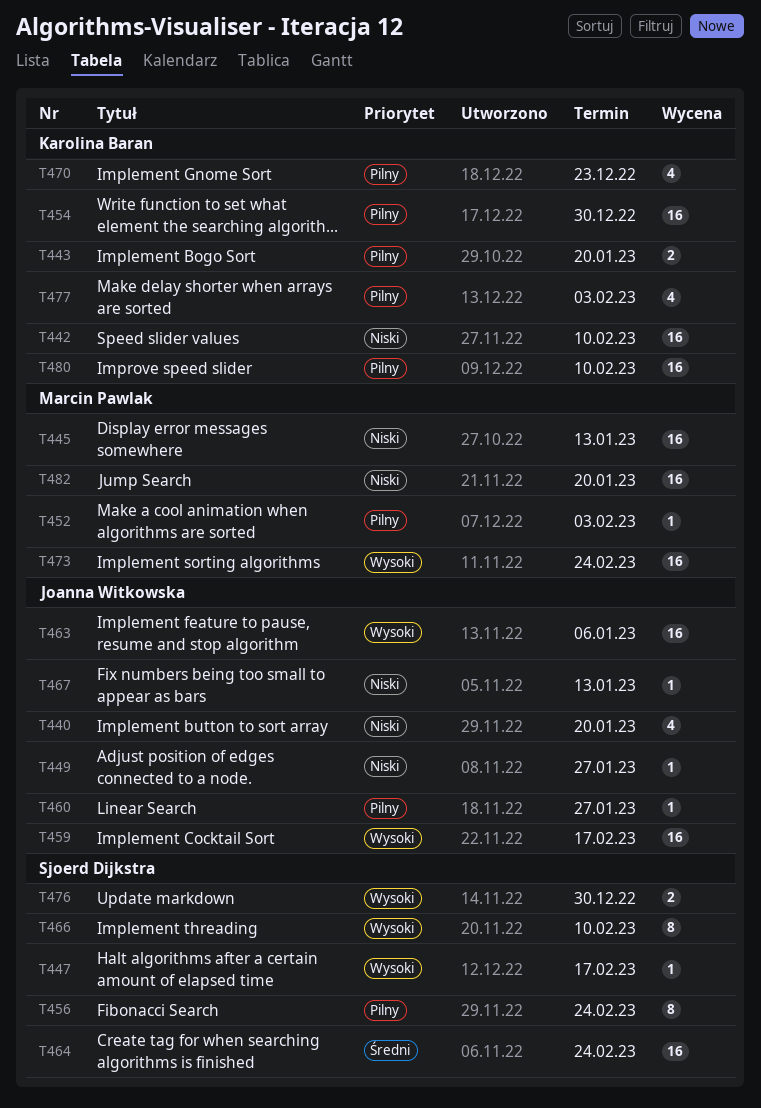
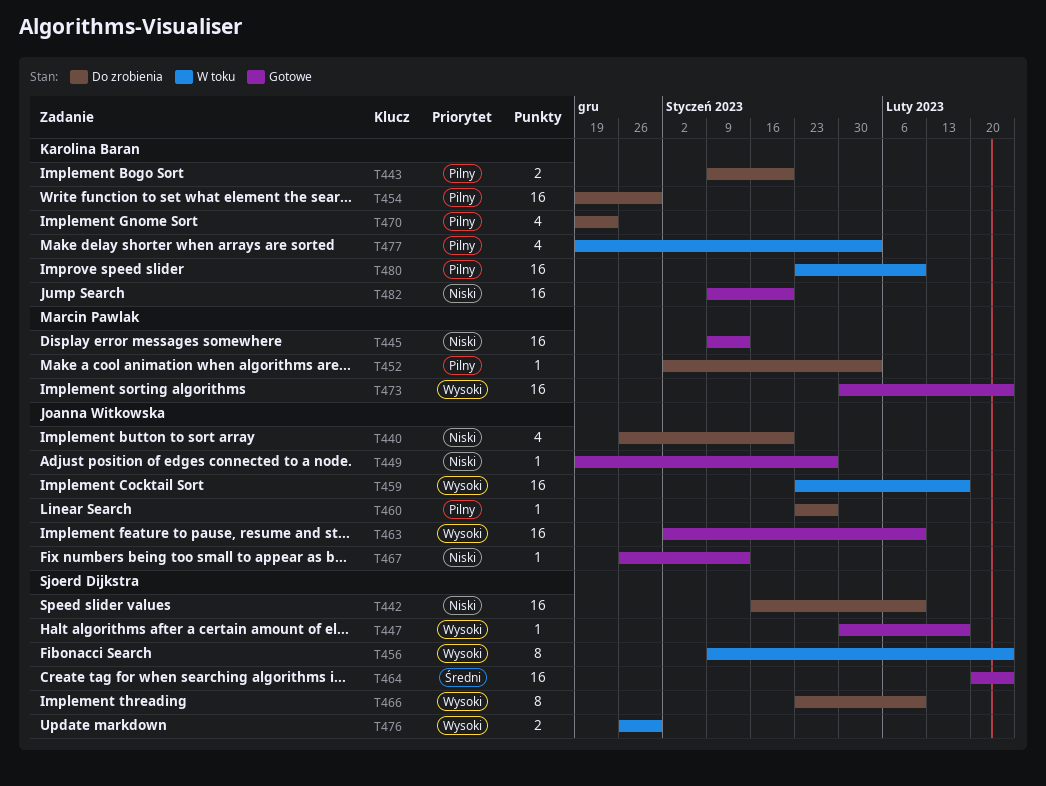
T442, owner: Karolina Baran -> Sjoerd Dijkstra
T456, priority: Pilny -> Wysoki
T463, due: Jan 6 -> Feb 10
T482, owner: Marcin Pawlak -> Karolina Baran

